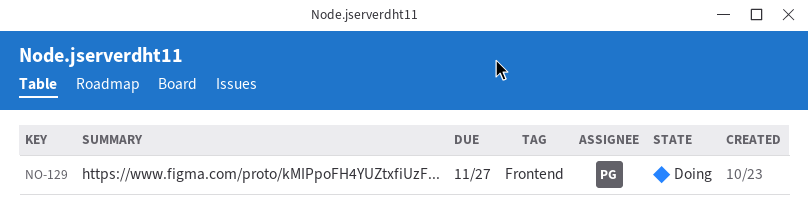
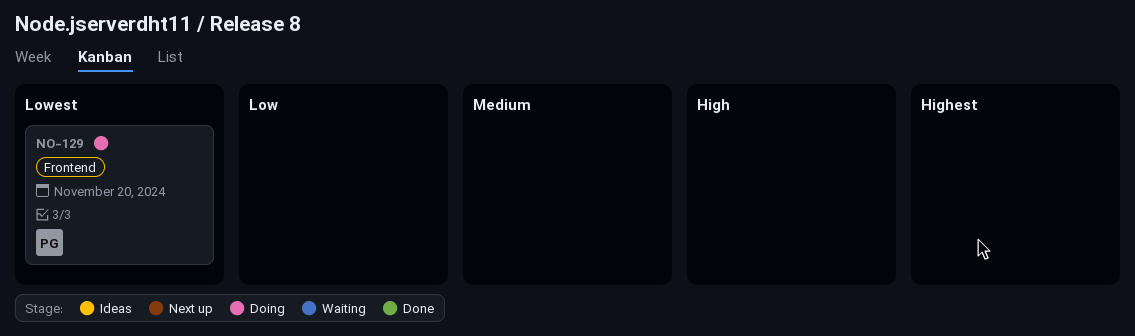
NO-129, due: Nov 27 -> Nov 20

